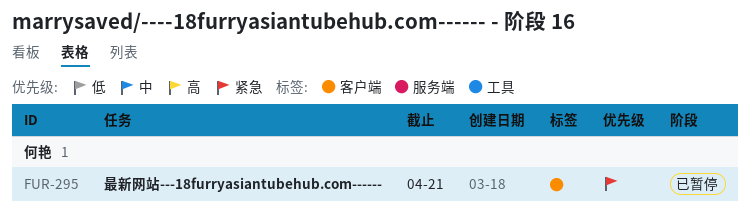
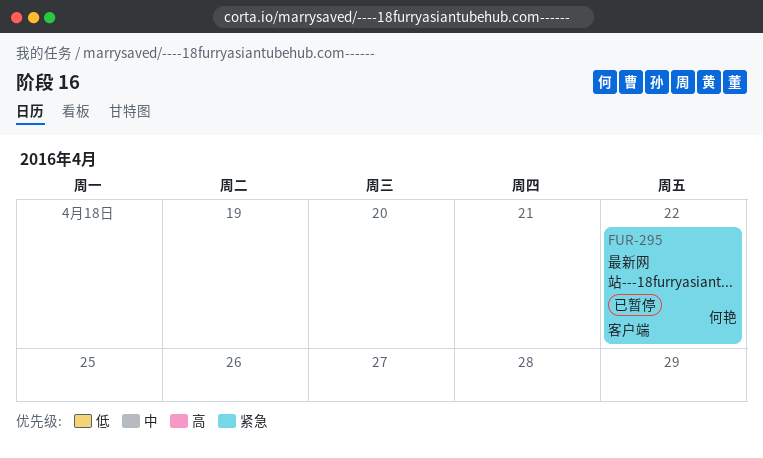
FUR-295, due: Apr 21 -> Apr 22

